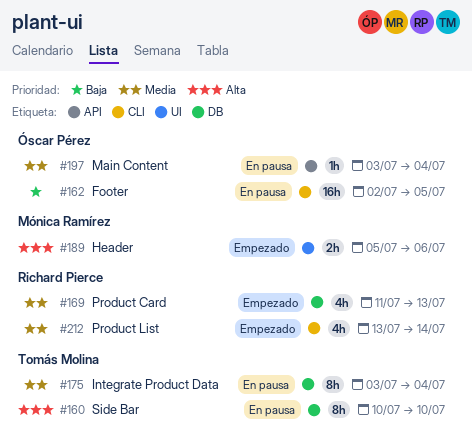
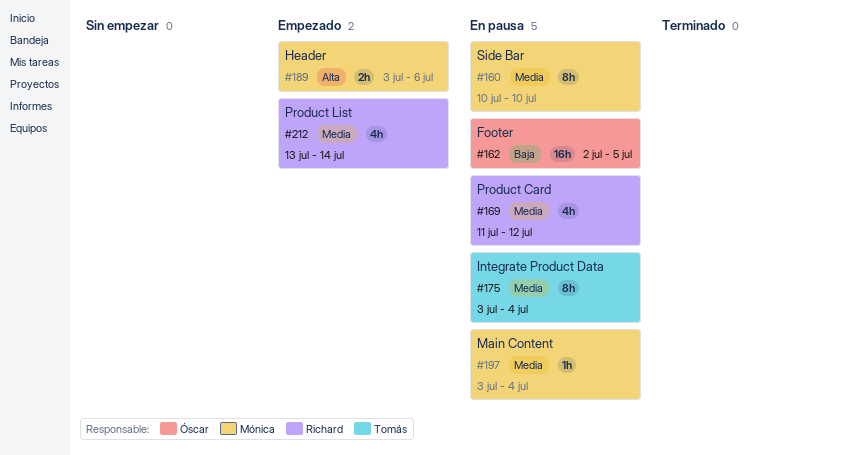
#160, owner: Tomás Molina -> Mónica Ramírez
#160, priority: Alta -> Media
#169, status: Empezado -> En pausa
#169, due: Jul 13 -> Jul 12
#189, start: Jul 5 -> Jul 3
#197, owner: Óscar Pérez -> Mónica Ramírez

